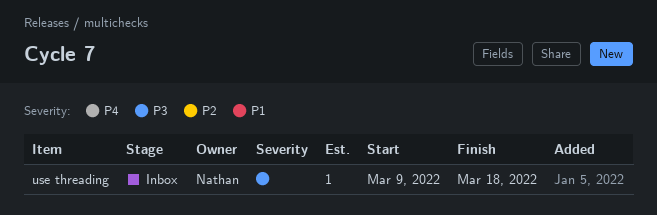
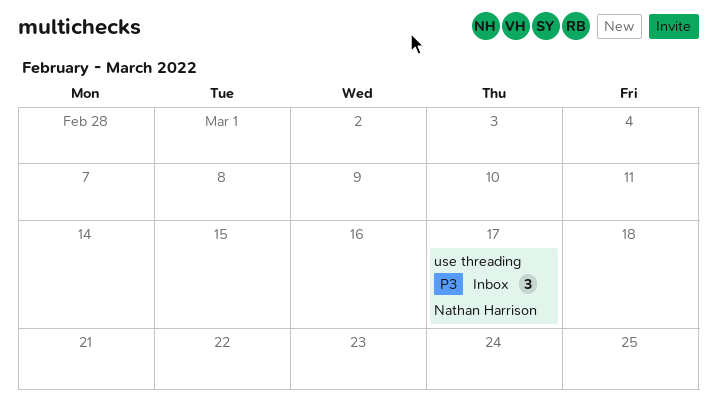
use threading, estimate: 1 -> 3
use threading, due: Mar 18 -> Mar 17

